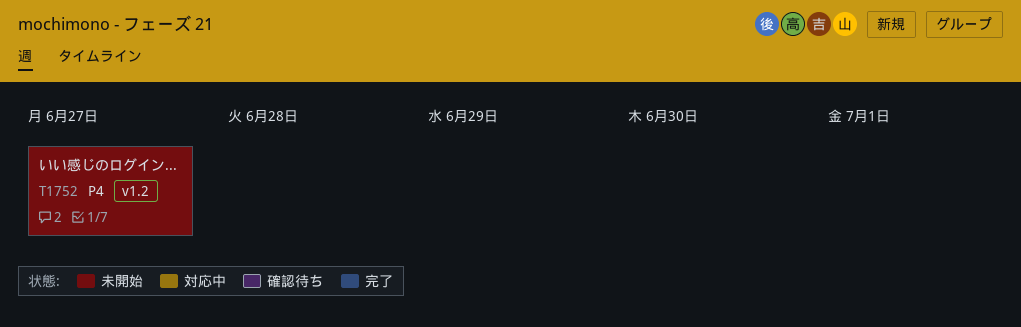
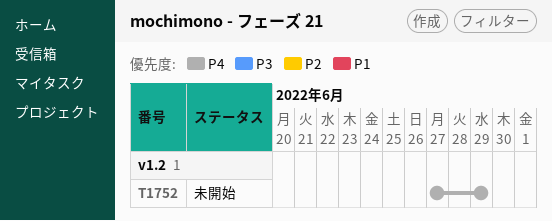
T1752, due: Jun 27 -> Jun 29

